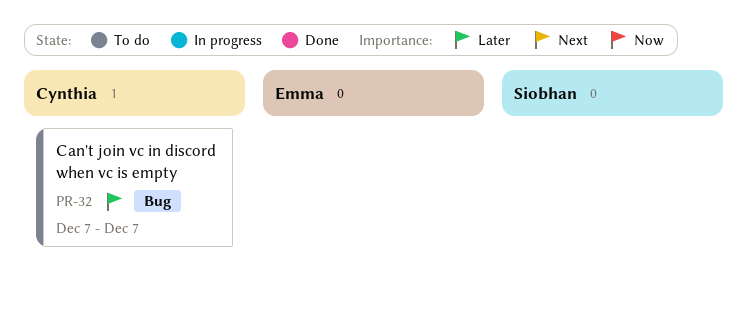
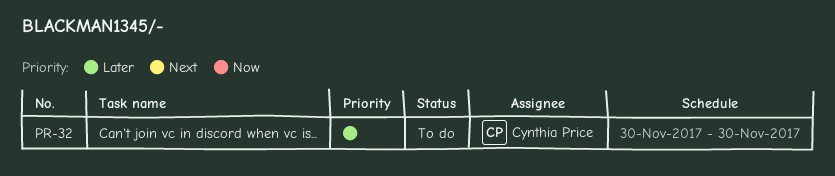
PR-32, start: Dec 7 -> Nov 30
PR-32, due: Dec 7 -> Nov 30

